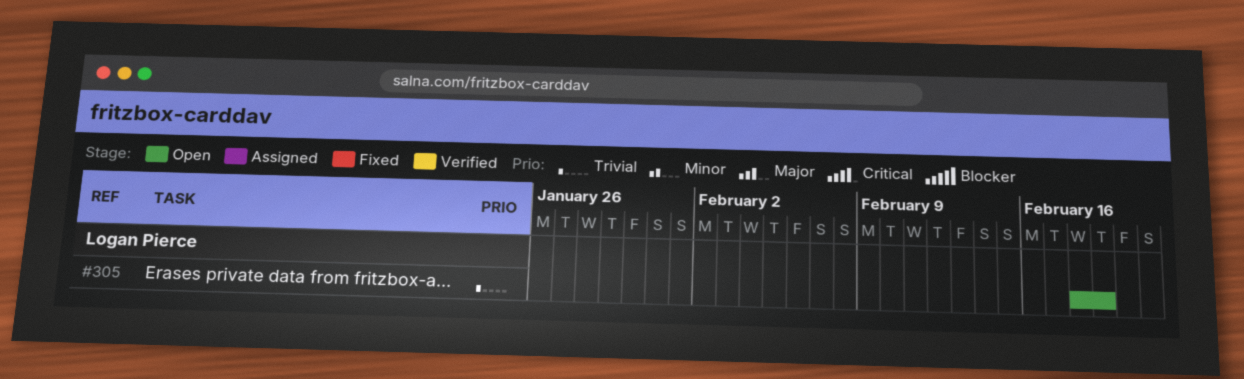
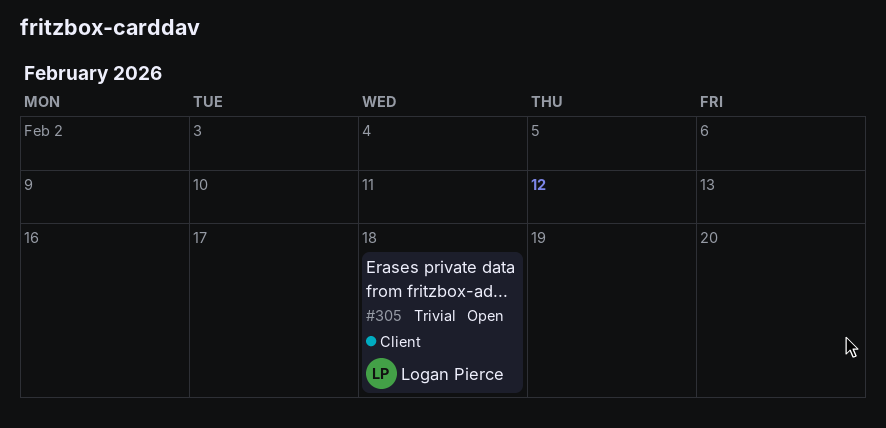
#305, due: Feb 19 -> Feb 18

